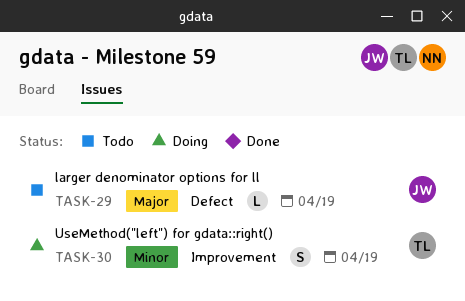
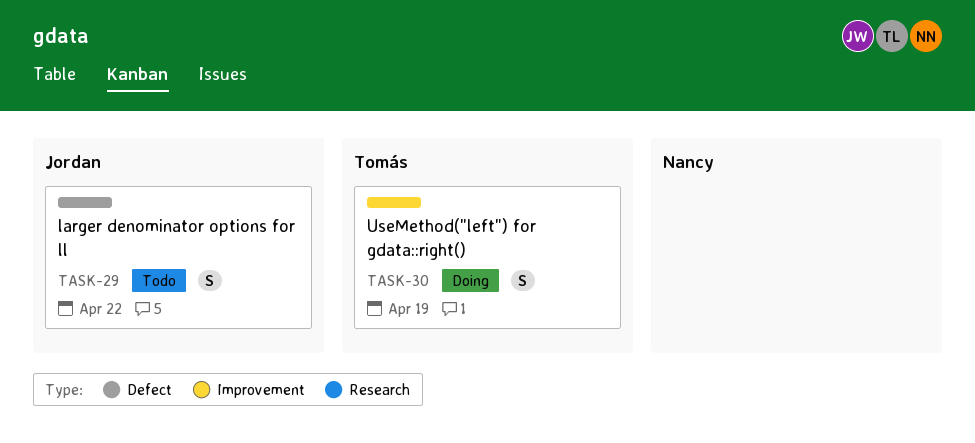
TASK-29, estimate: L -> S
TASK-29, due: Apr 19 -> Apr 22

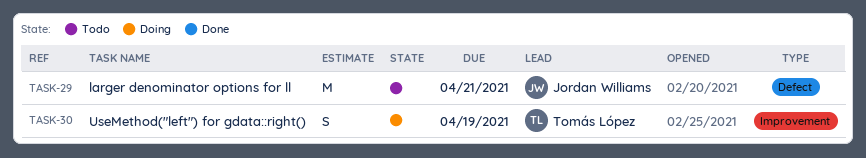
TASK-29, estimate: S -> M
TASK-29, due: Apr 22 -> Apr 21

